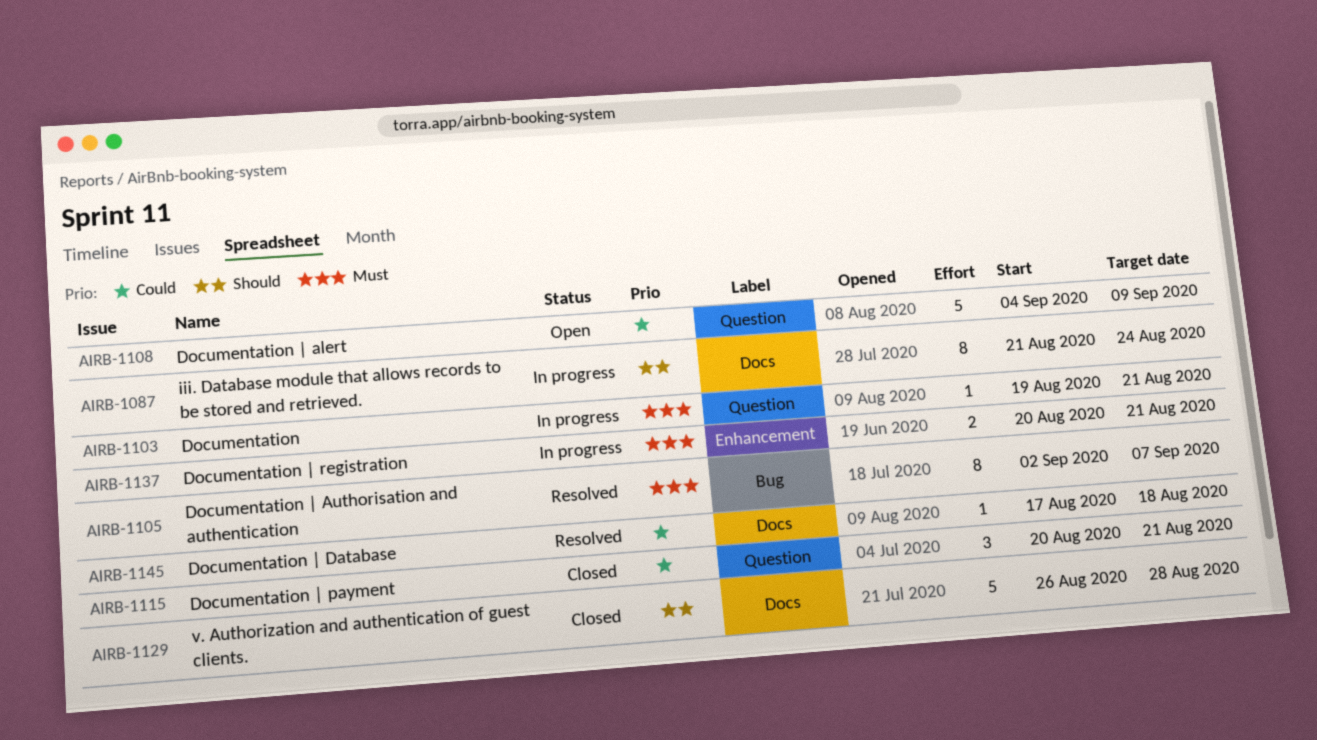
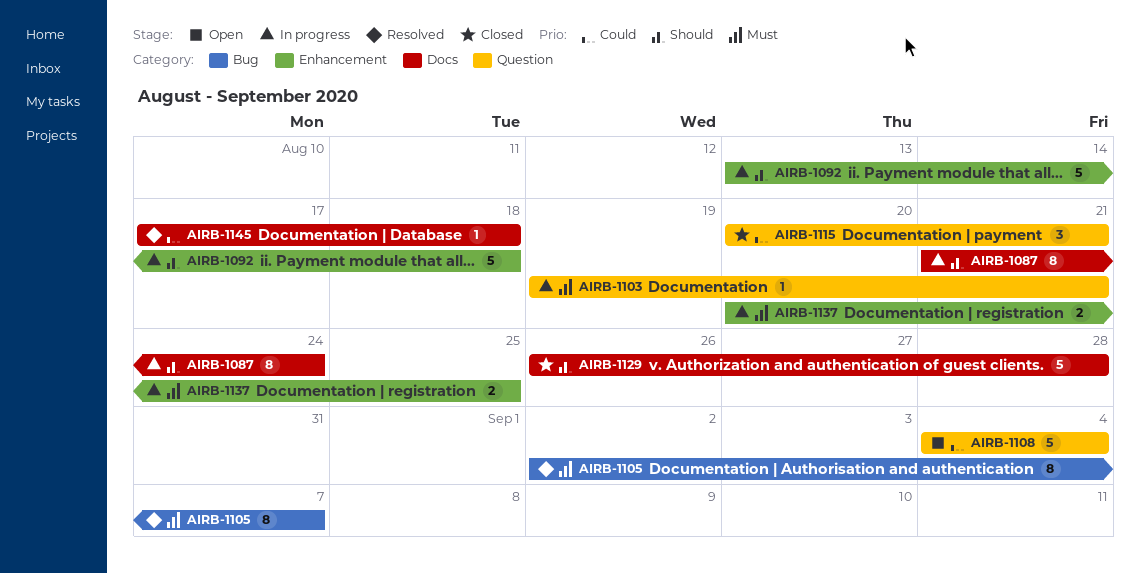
AIRB-1092: none -> present
AIRB-1108, due: Sep 9 -> Sep 4
AIRB-1137, due: Aug 21 -> Aug 25

